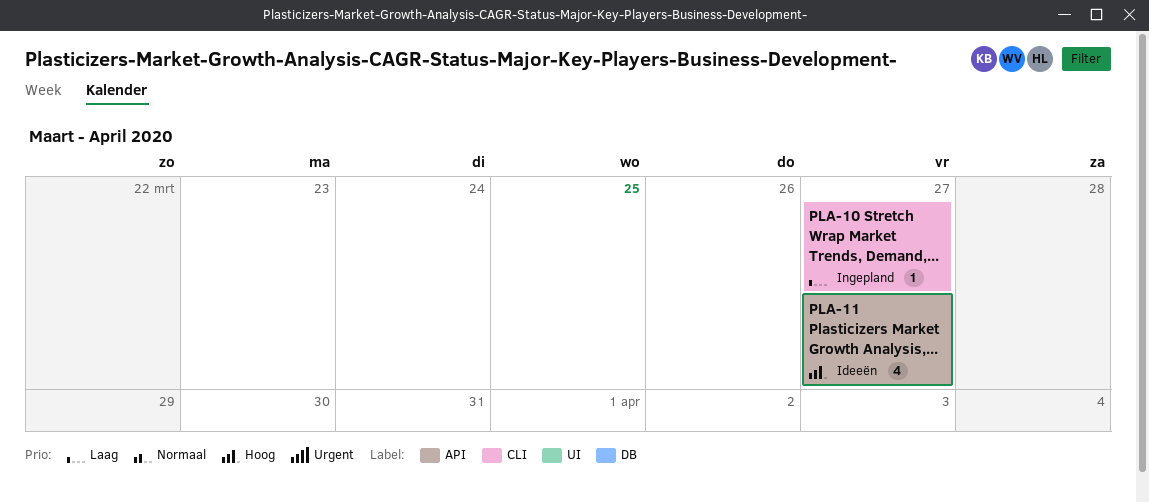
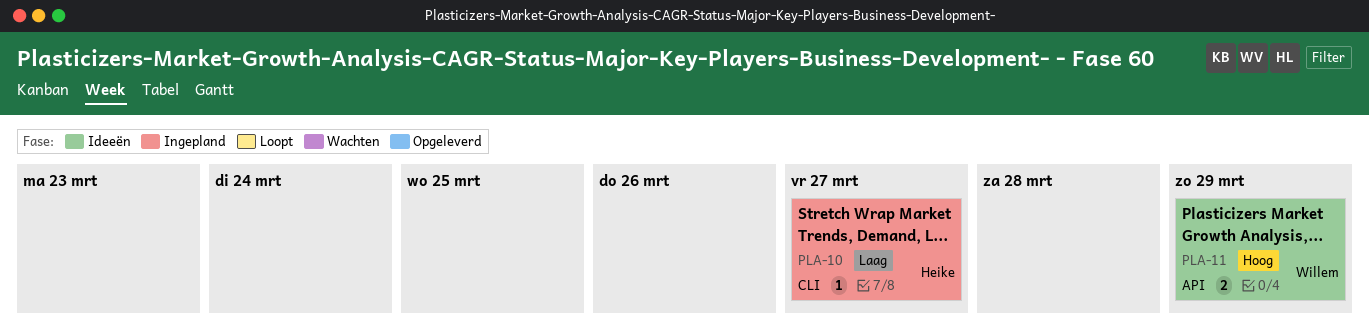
PLA-11, estimate: 4 -> 2
PLA-11, due: Mar 27 -> Mar 29

